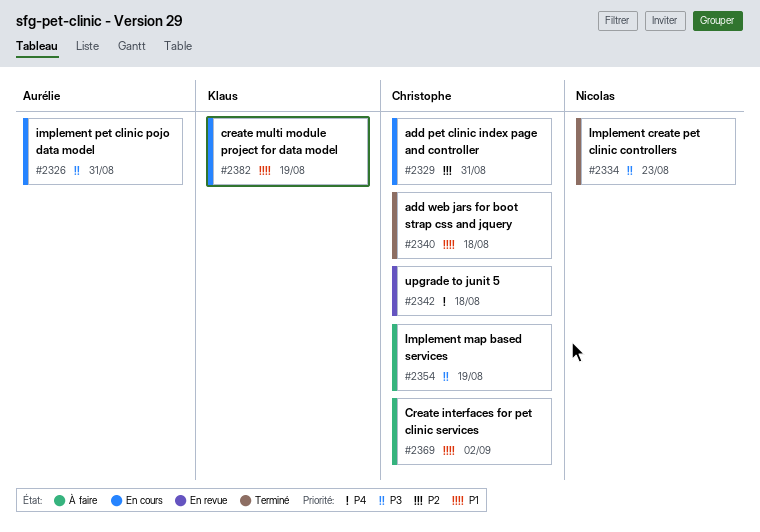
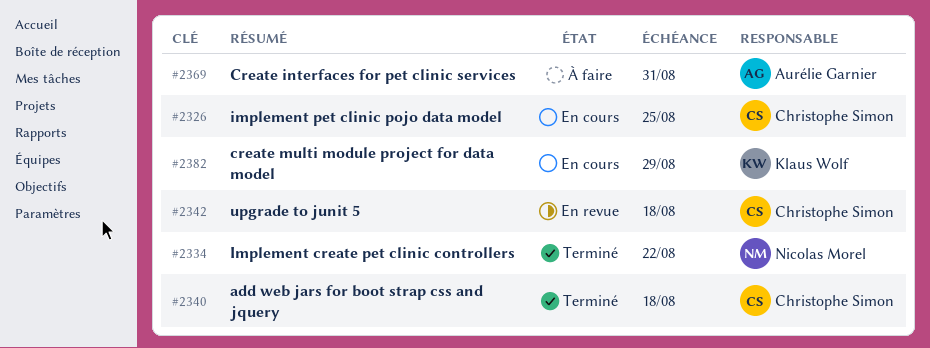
#2326, owner: Aurélie Garnier -> Christophe Simon
#2326, due: Aug 31 -> Aug 25
#2329: present -> none
#2334, due: Aug 23 -> Aug 22
#2354: present -> none
#2369, owner: Christophe Simon -> Aurélie Garnier
#2369, due: Sep 2 -> Aug 31
#2382, due: Aug 19 -> Aug 29

